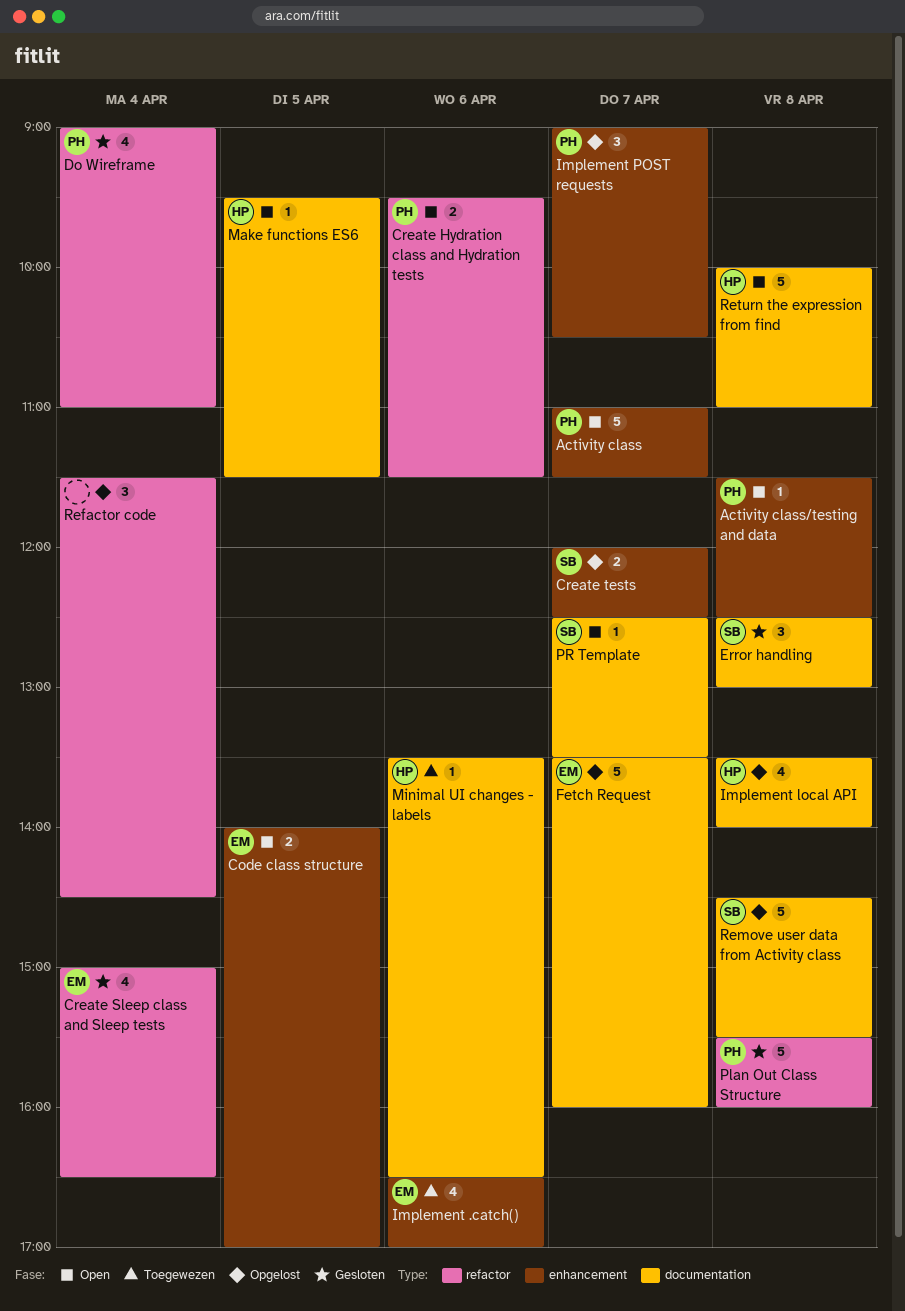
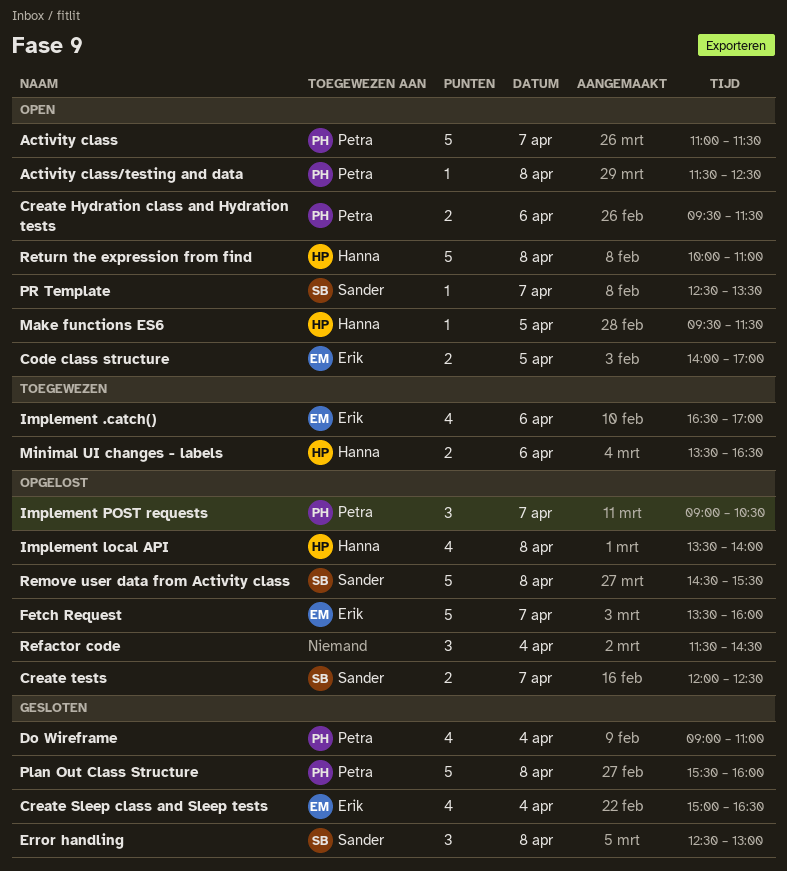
Minimal UI changes - labels, estimate: 1 -> 2

